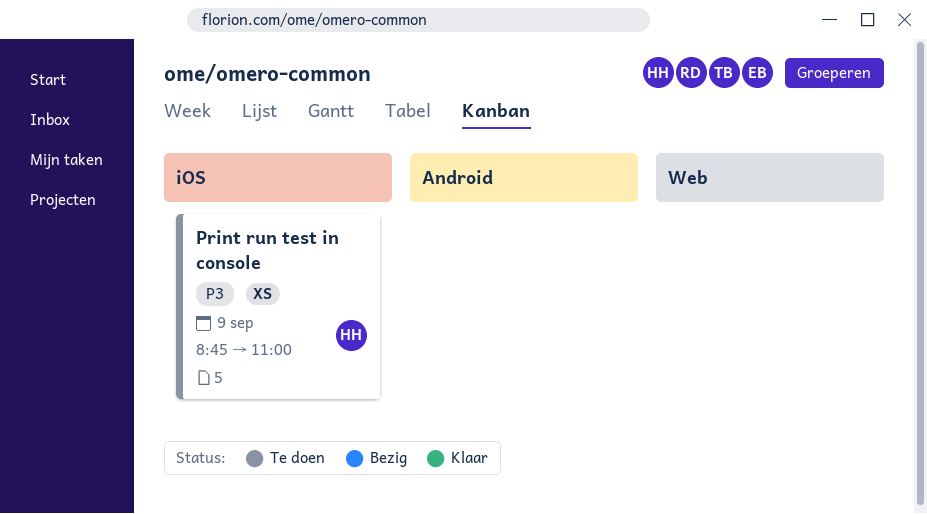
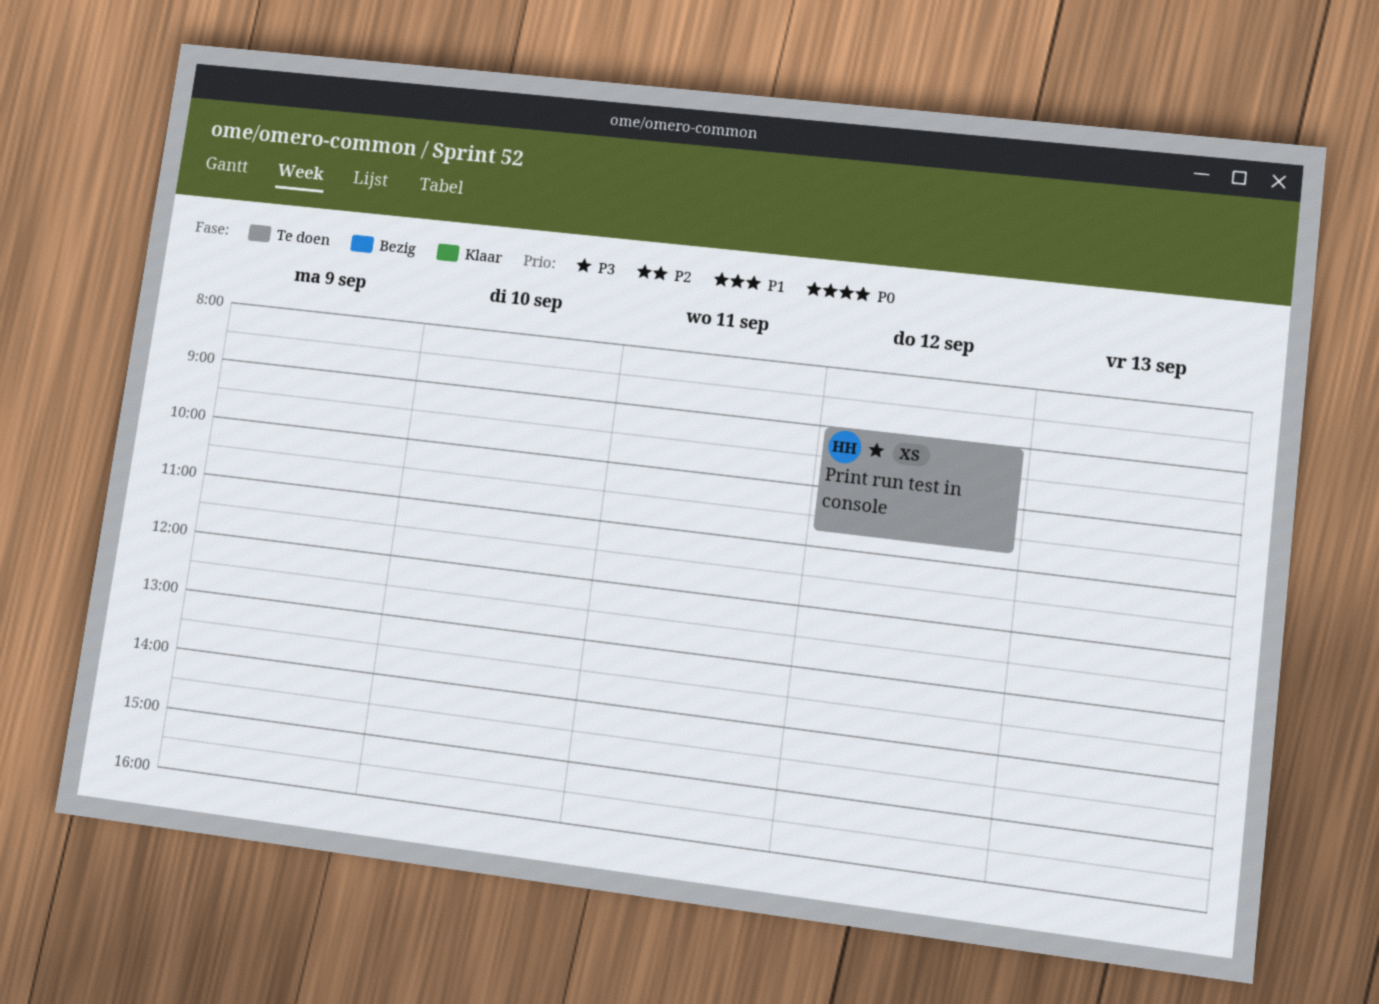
Print run test in console, day: Sep 9 -> Sep 12
Print run test in console, begins: 08:45 -> 09:00
Print run test in console, ends: 11:00 -> 10:45

